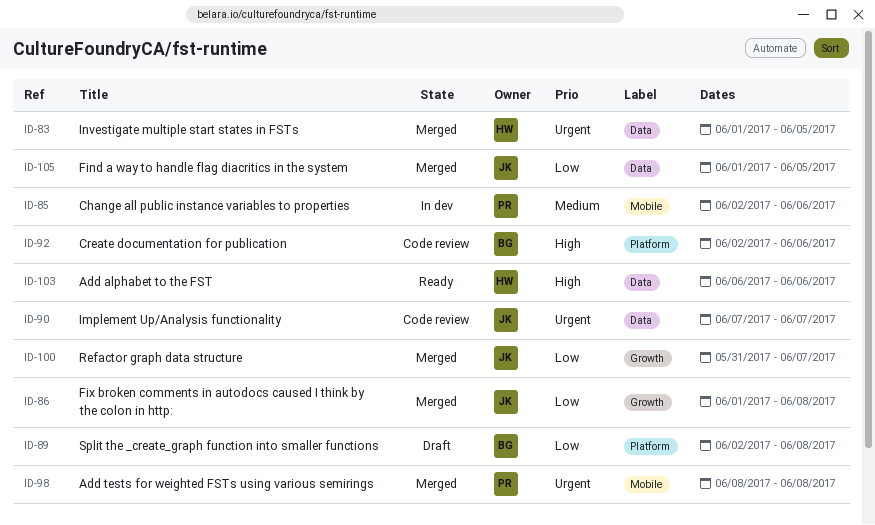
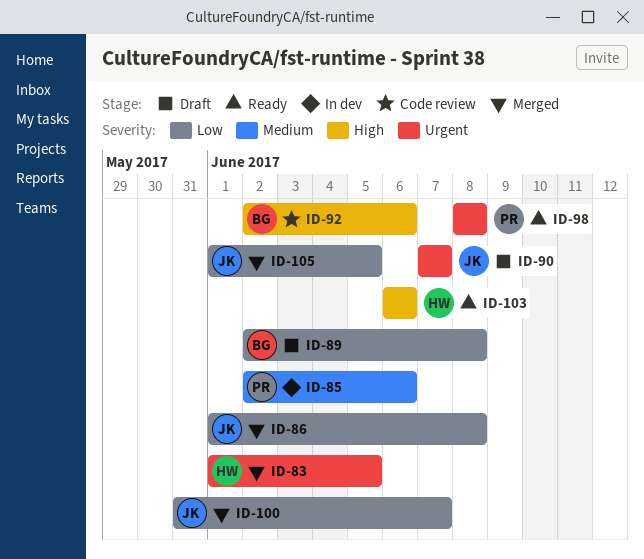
ID-90, status: Code review -> Draft
ID-98, status: Merged -> Ready

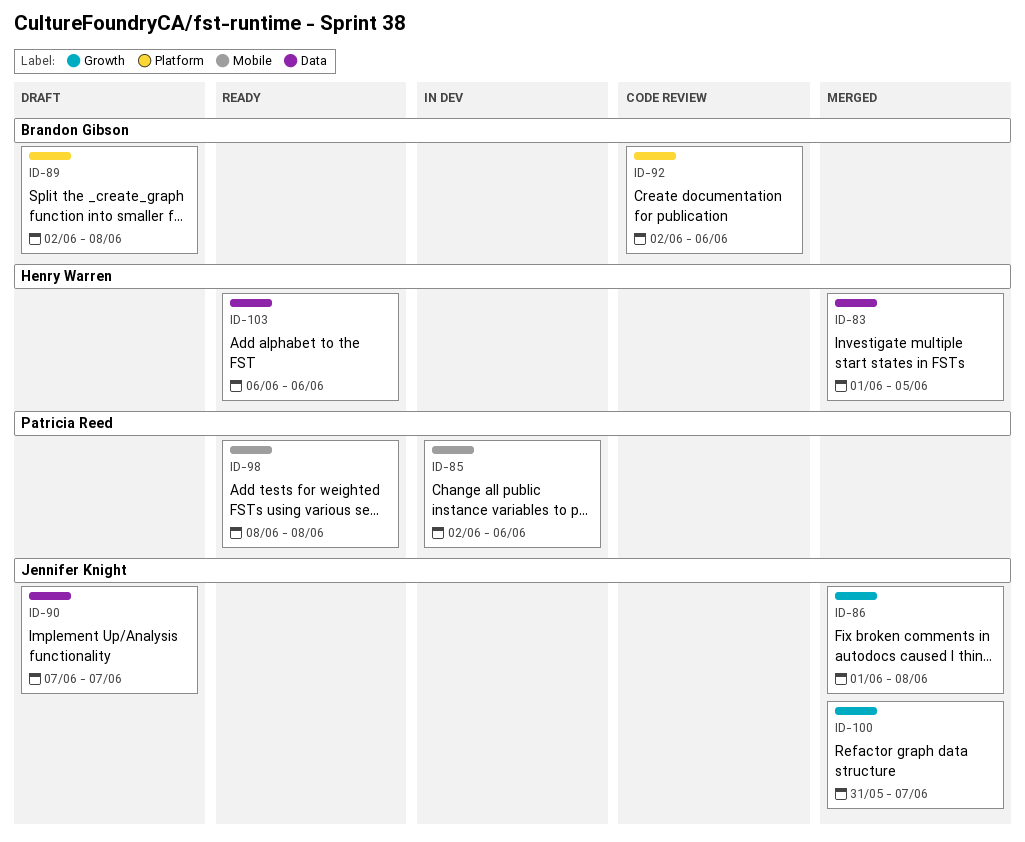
ID-105: present -> none

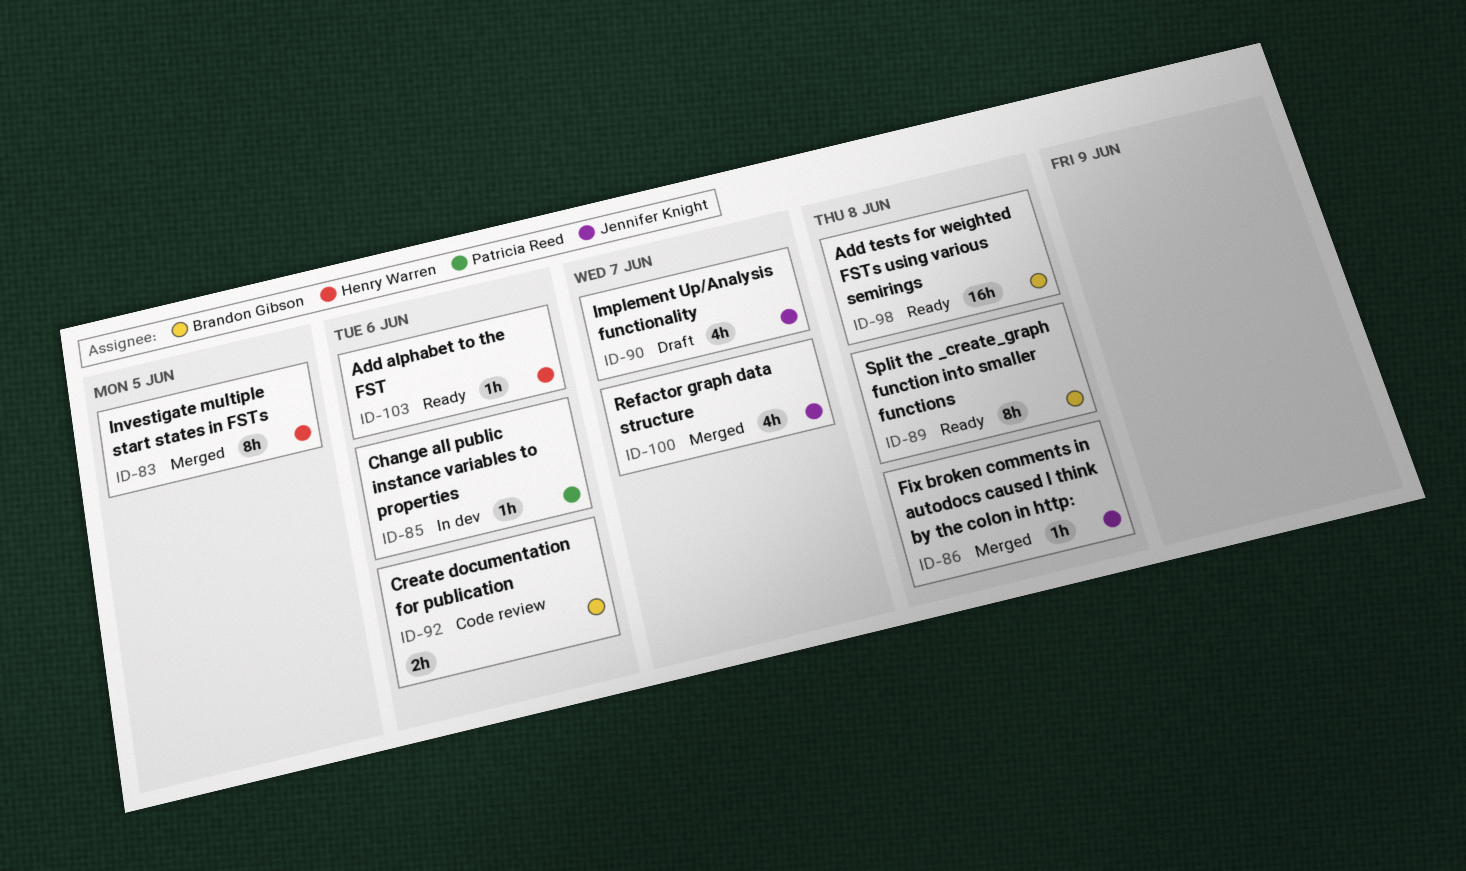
ID-89, status: Draft -> Ready
ID-98, owner: Patricia Reed -> Brandon Gibson

